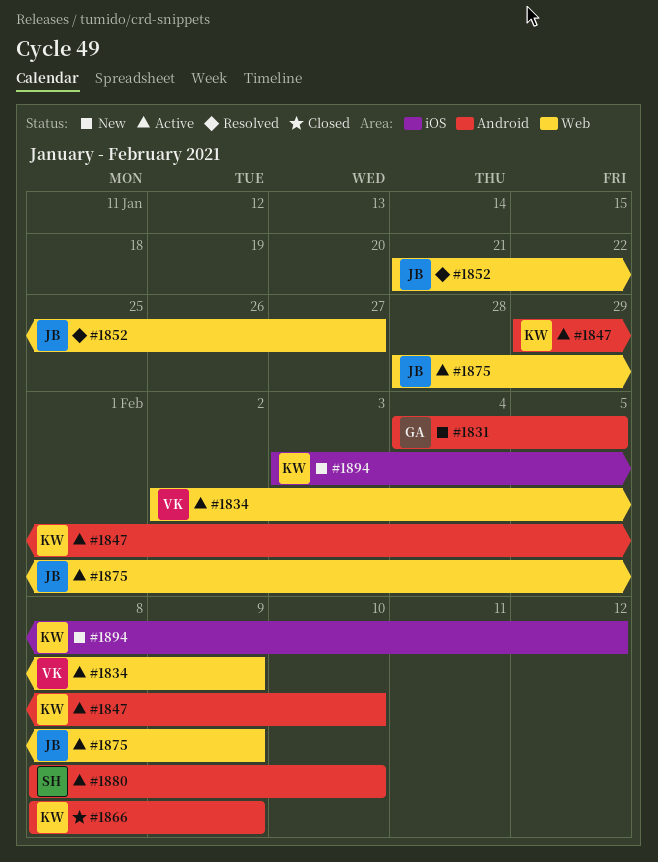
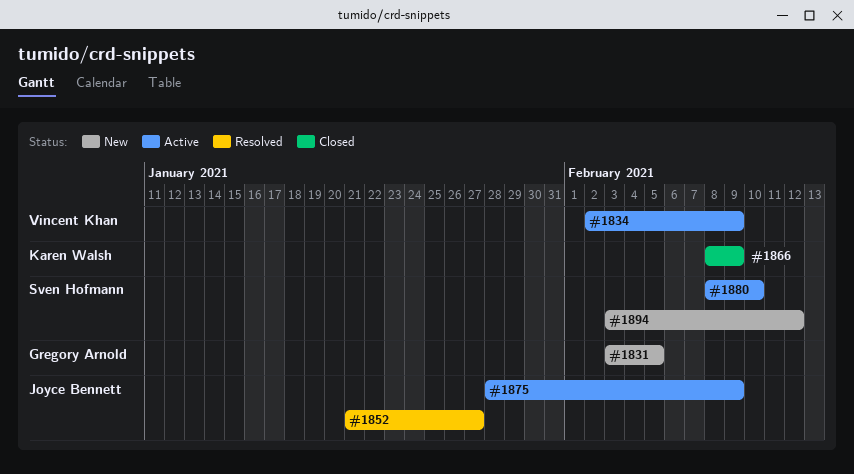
#1831, start: Feb 4 -> Feb 3
#1847: present -> none
#1894, owner: Karen Walsh -> Sven Hofmann

